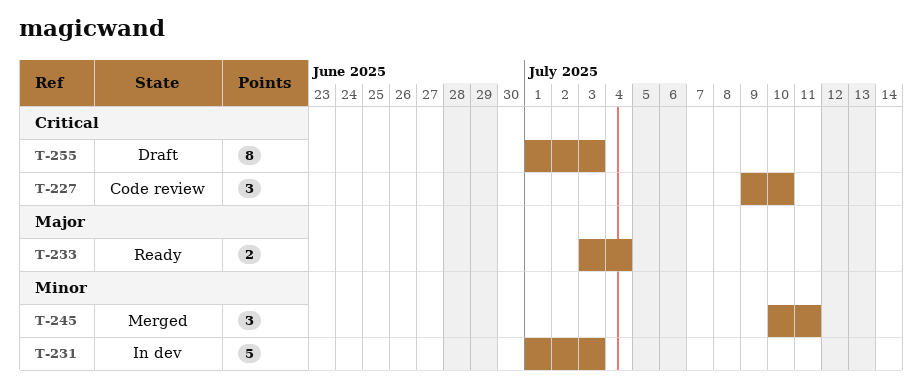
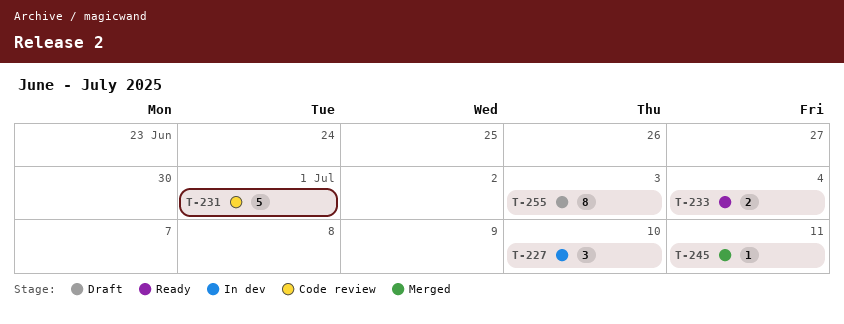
T-227, status: Code review -> In dev
T-231, status: In dev -> Code review
T-231, due: Jul 3 -> Jul 1
T-245, estimate: 3 -> 1

